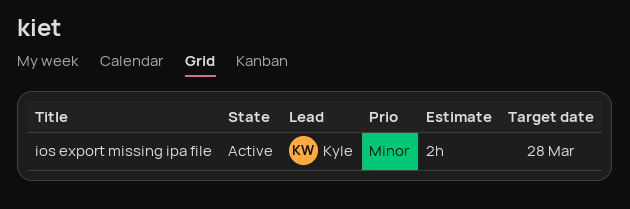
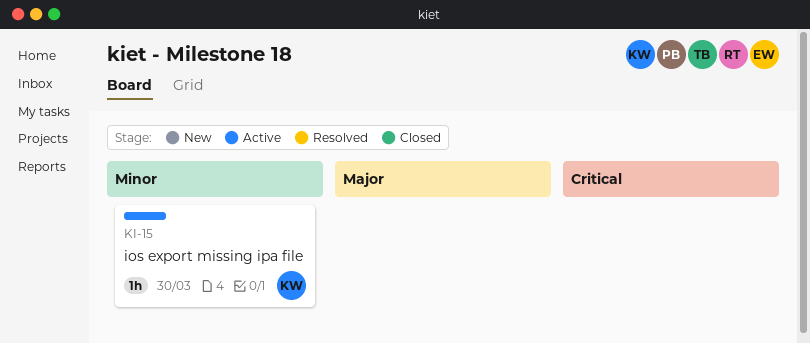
ios export missing ipa file, estimate: 2h -> 1h
ios export missing ipa file, due: Mar 28 -> Mar 30

